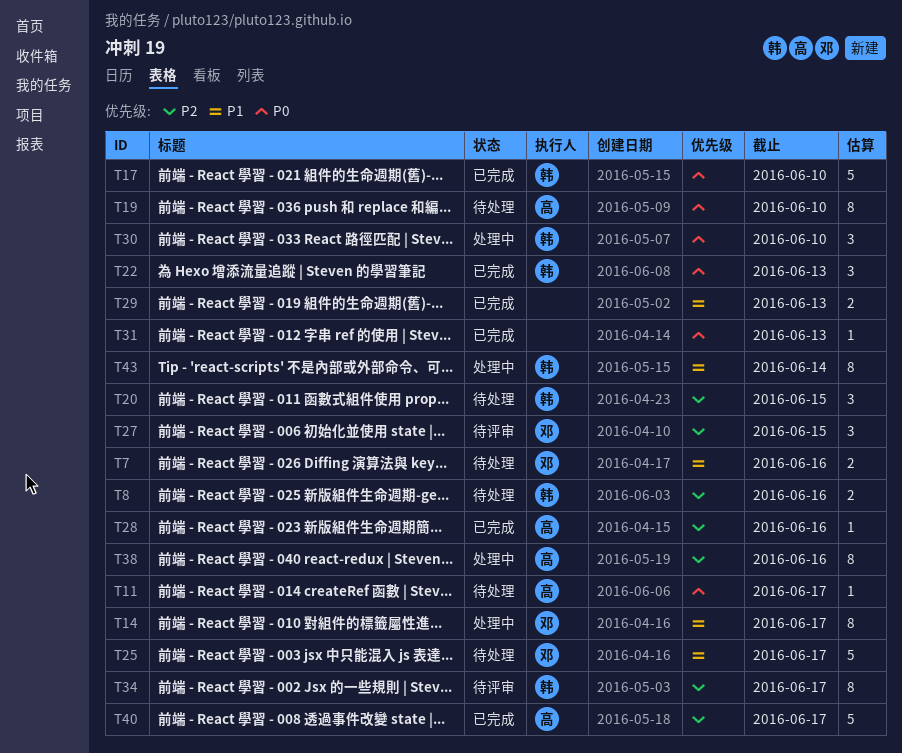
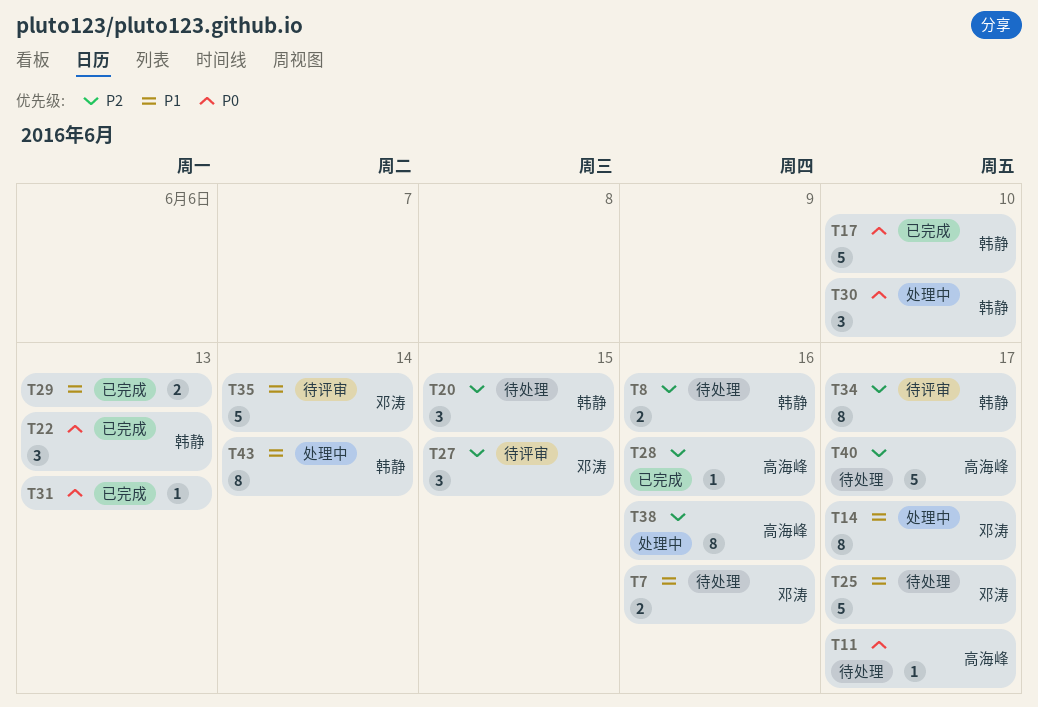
T19: present -> none
T35: none -> present
T40, status: 已完成 -> 待处理

